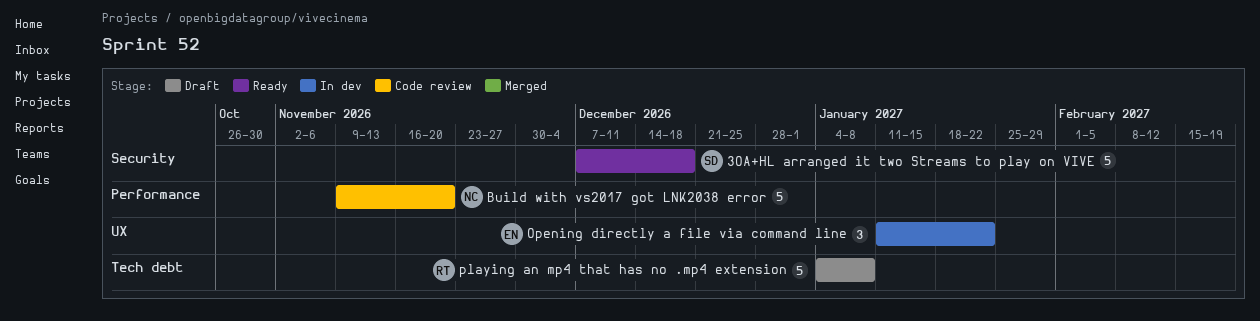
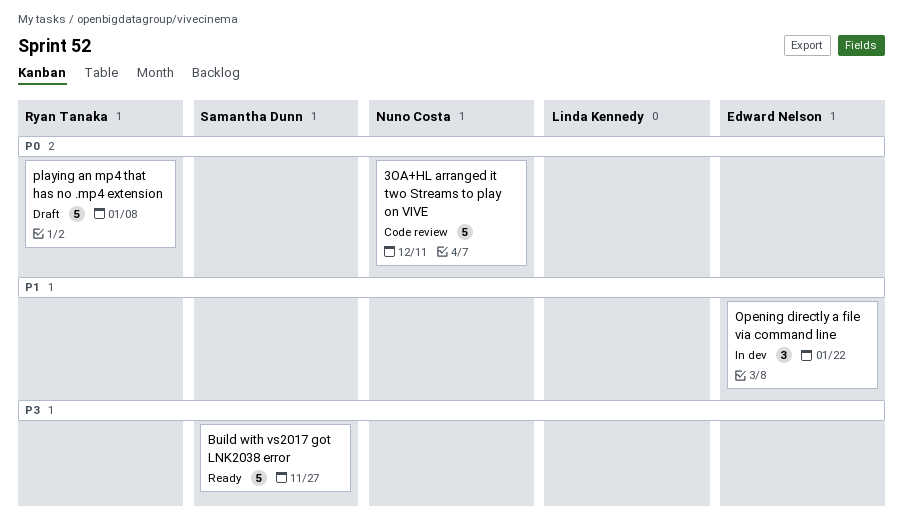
3OA+HL arranged it two Streams to play on VIVE, status: Ready -> Code review
3OA+HL arranged it two Streams to play on VIVE, owner: Samantha Dunn -> Nuno Costa
3OA+HL arranged it two Streams to play on VIVE, due: Dec 18 -> Dec 11
Build with vs2017 got LNK2038 error, status: Code review -> Ready
Build with vs2017 got LNK2038 error, owner: Nuno Costa -> Samantha Dunn
Build with vs2017 got LNK2038 error, due: Nov 20 -> Nov 27

